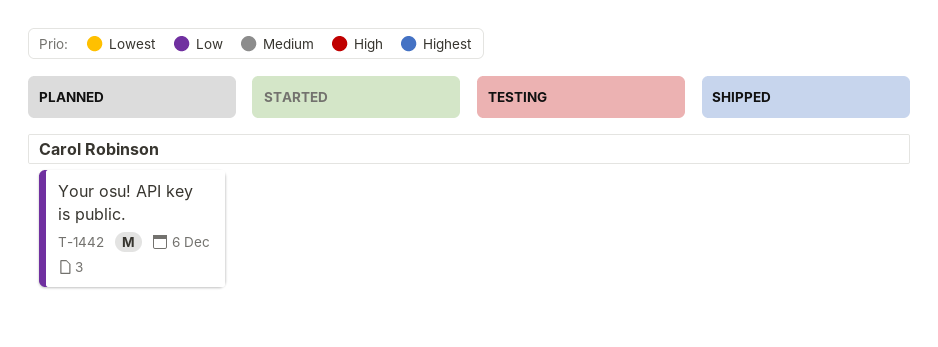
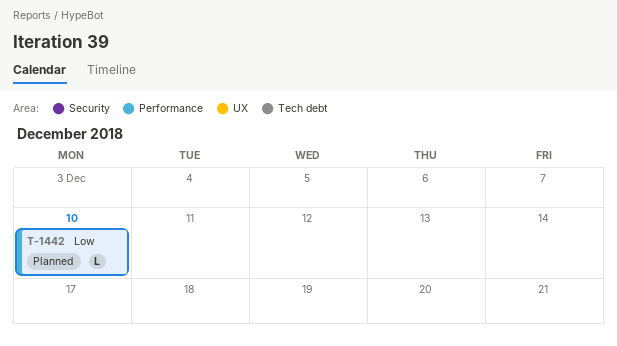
T-1442, estimate: M -> L
T-1442, due: Dec 6 -> Dec 10

